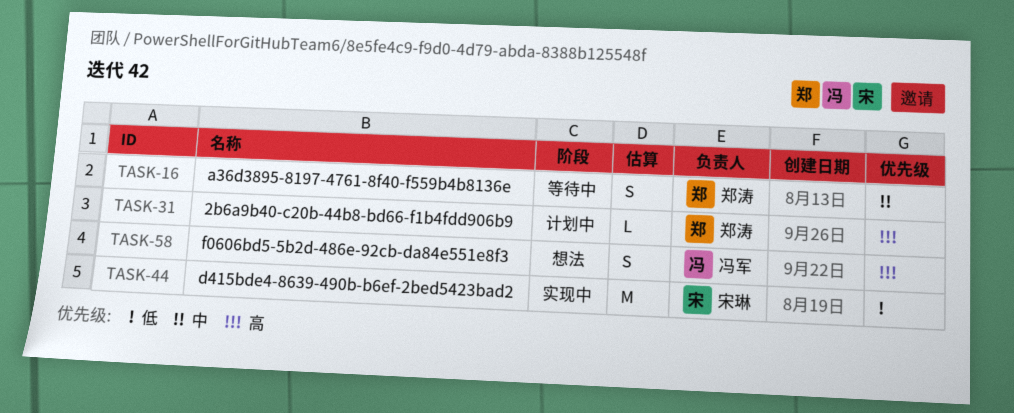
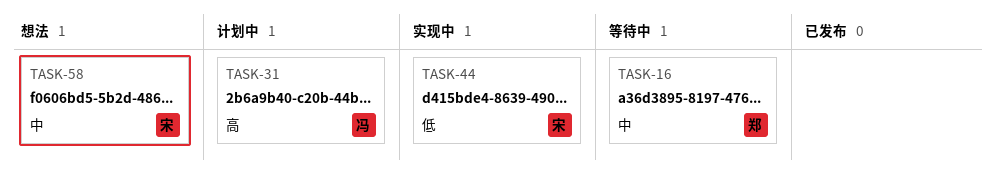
TASK-31, owner: 郑涛 -> 冯军
TASK-58, owner: 冯军 -> 宋琳
TASK-58, priority: 高 -> 中

